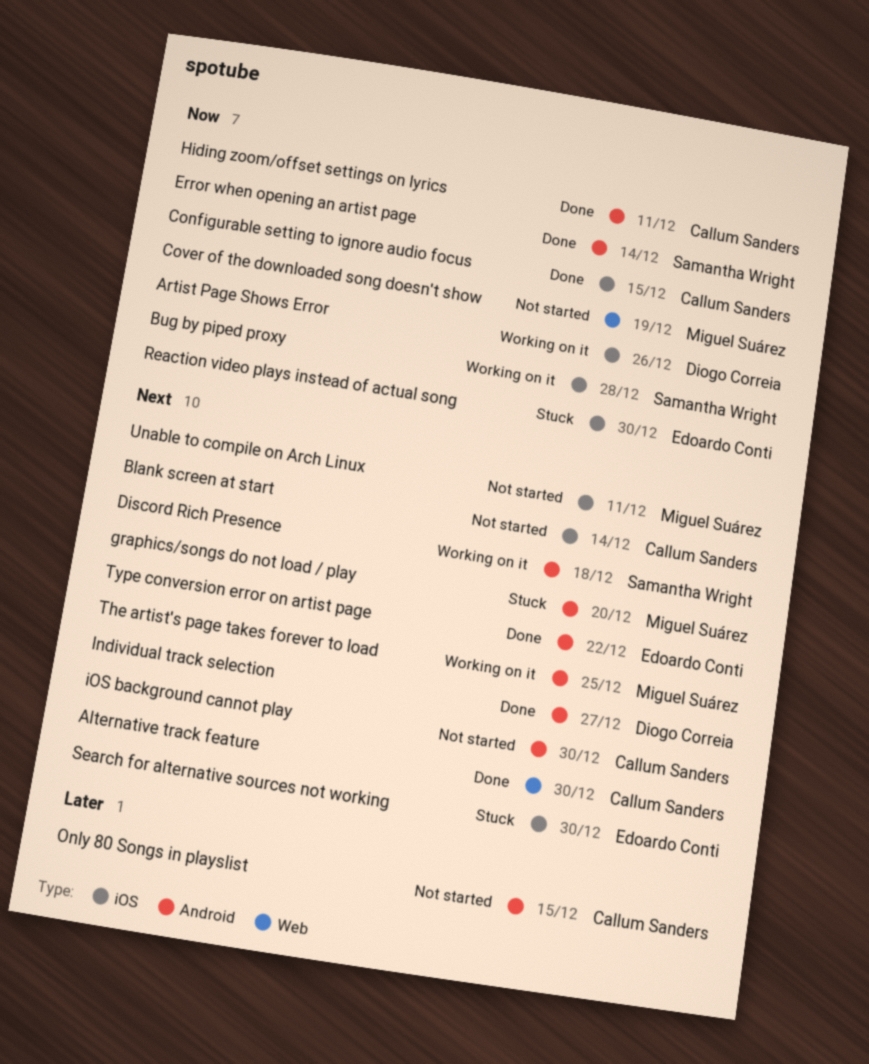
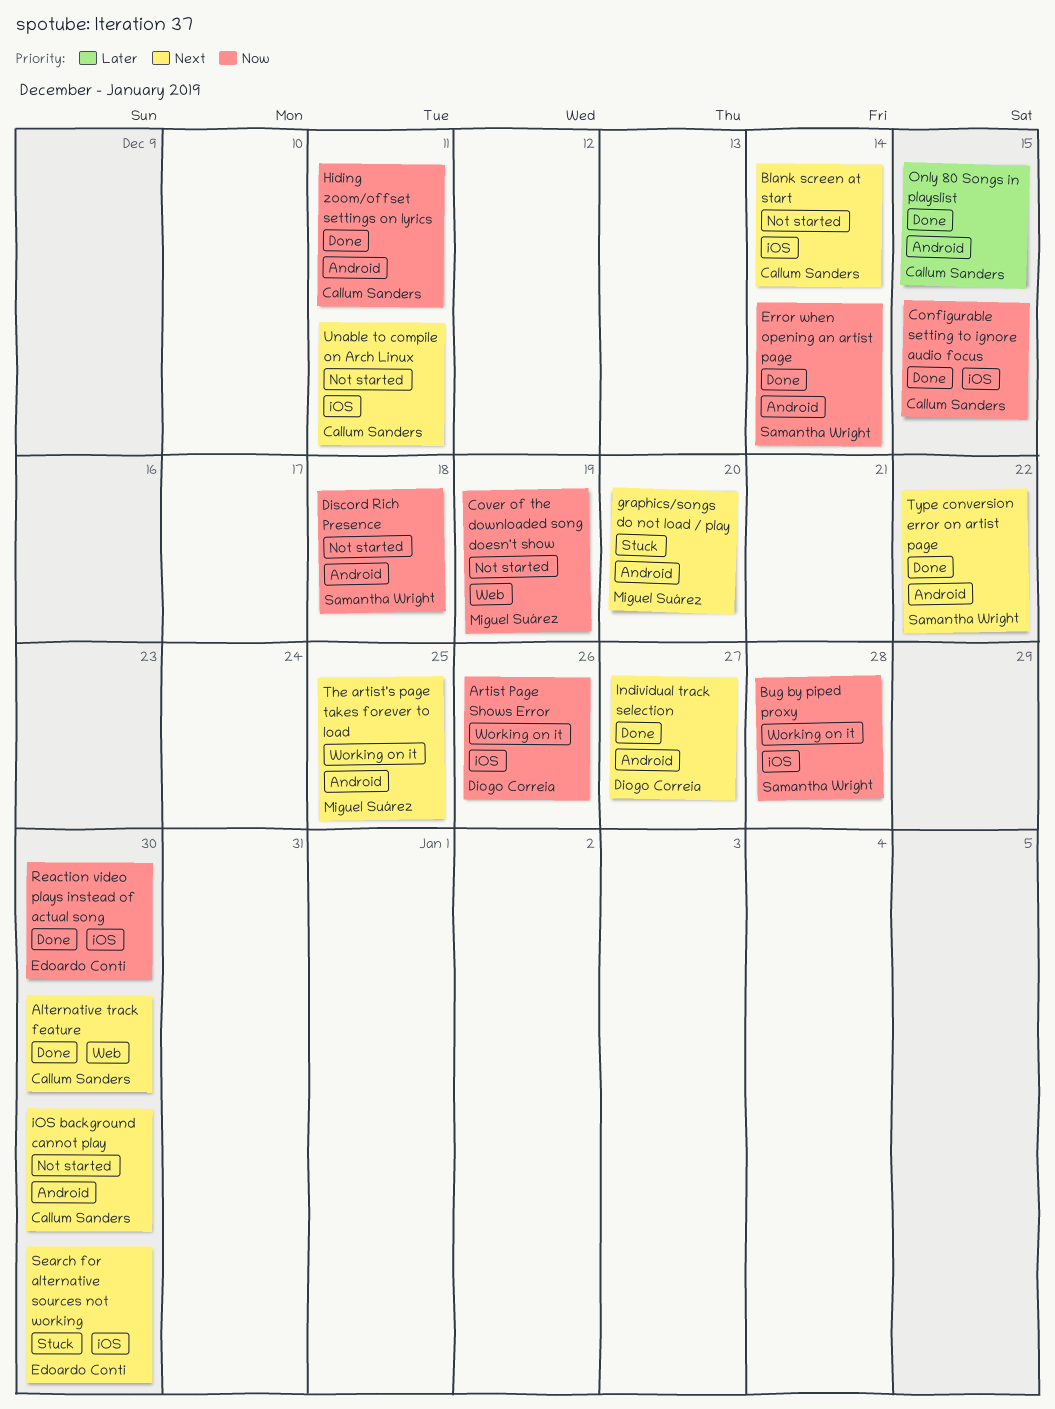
Discord Rich Presence, status: Working on it -> Not started
Discord Rich Presence, priority: Next -> Now
Only 80 Songs in playslist, status: Not started -> Done
Reaction video plays instead of actual song, status: Stuck -> Done
Type conversion error on artist page, owner: Edoardo Conti -> Samantha Wright
Unable to compile on Arch Linux, owner: Miguel Suárez -> Callum Sanders

